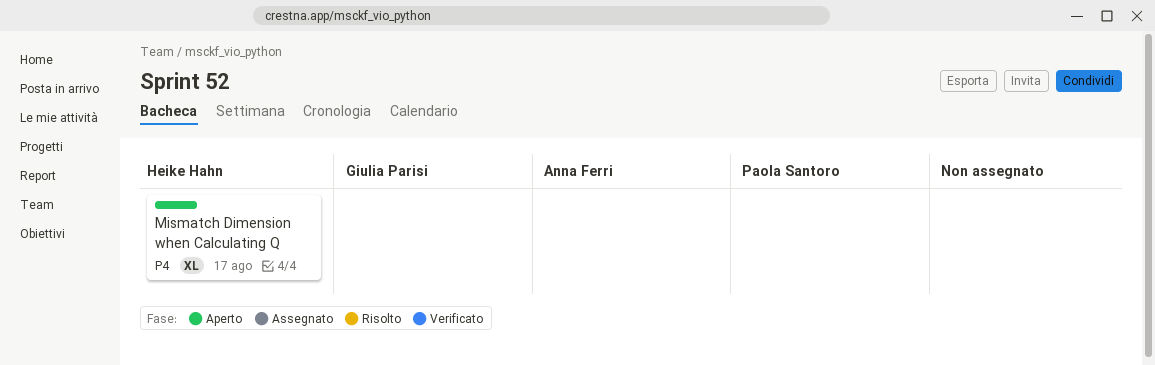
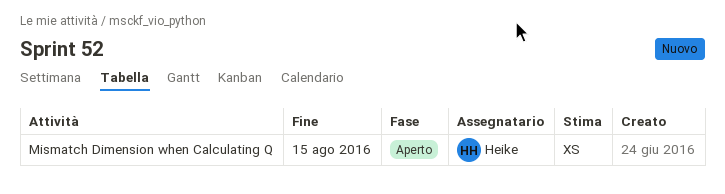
Mismatch Dimension when Calculating Q, estimate: XL -> XS
Mismatch Dimension when Calculating Q, due: Aug 17 -> Aug 15

